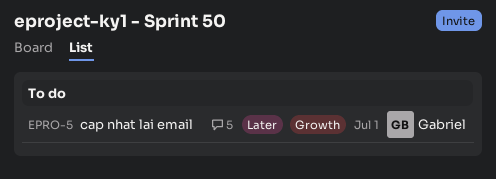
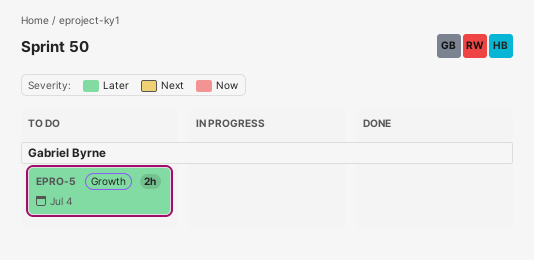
EPRO-5, due: Jul 1 -> Jul 4

